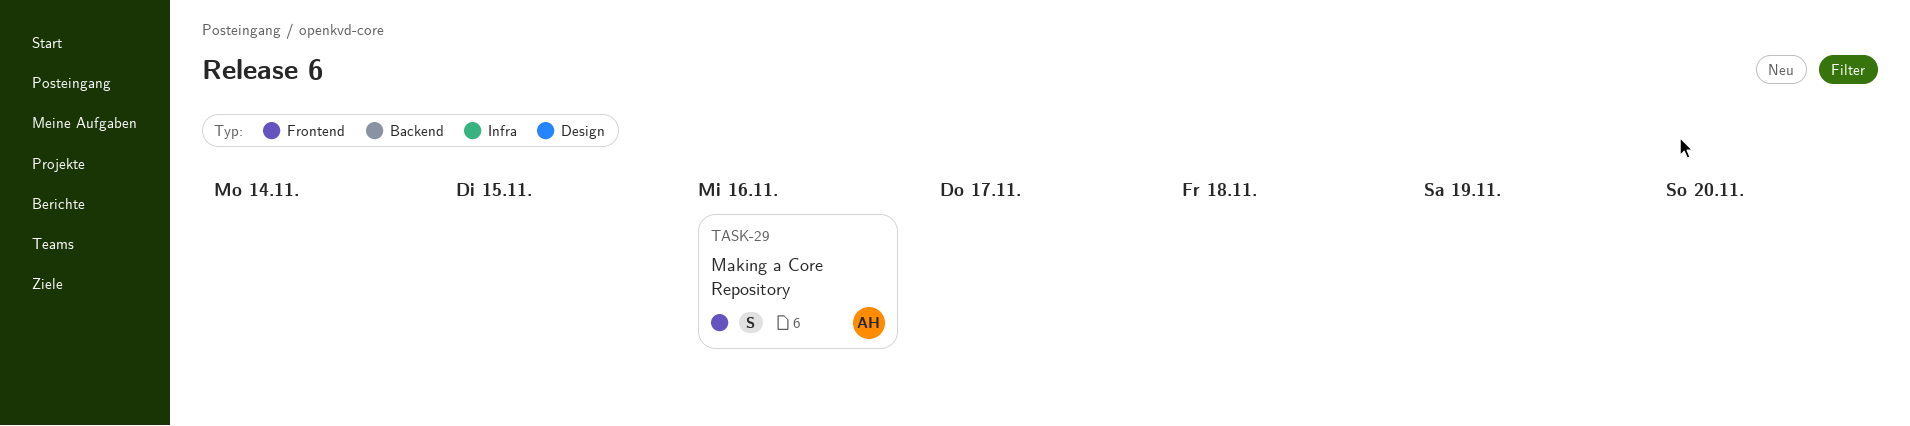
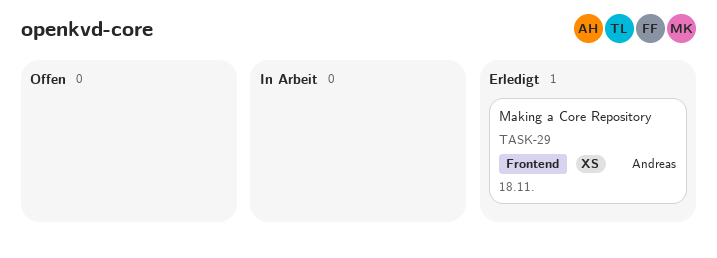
TASK-29, estimate: S -> XS
TASK-29, due: Nov 16 -> Nov 18

